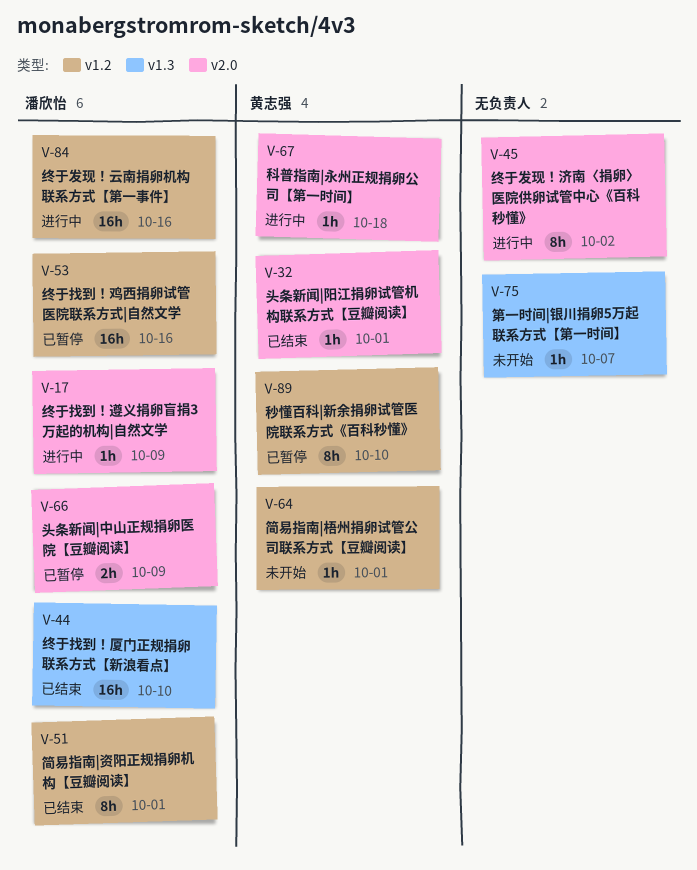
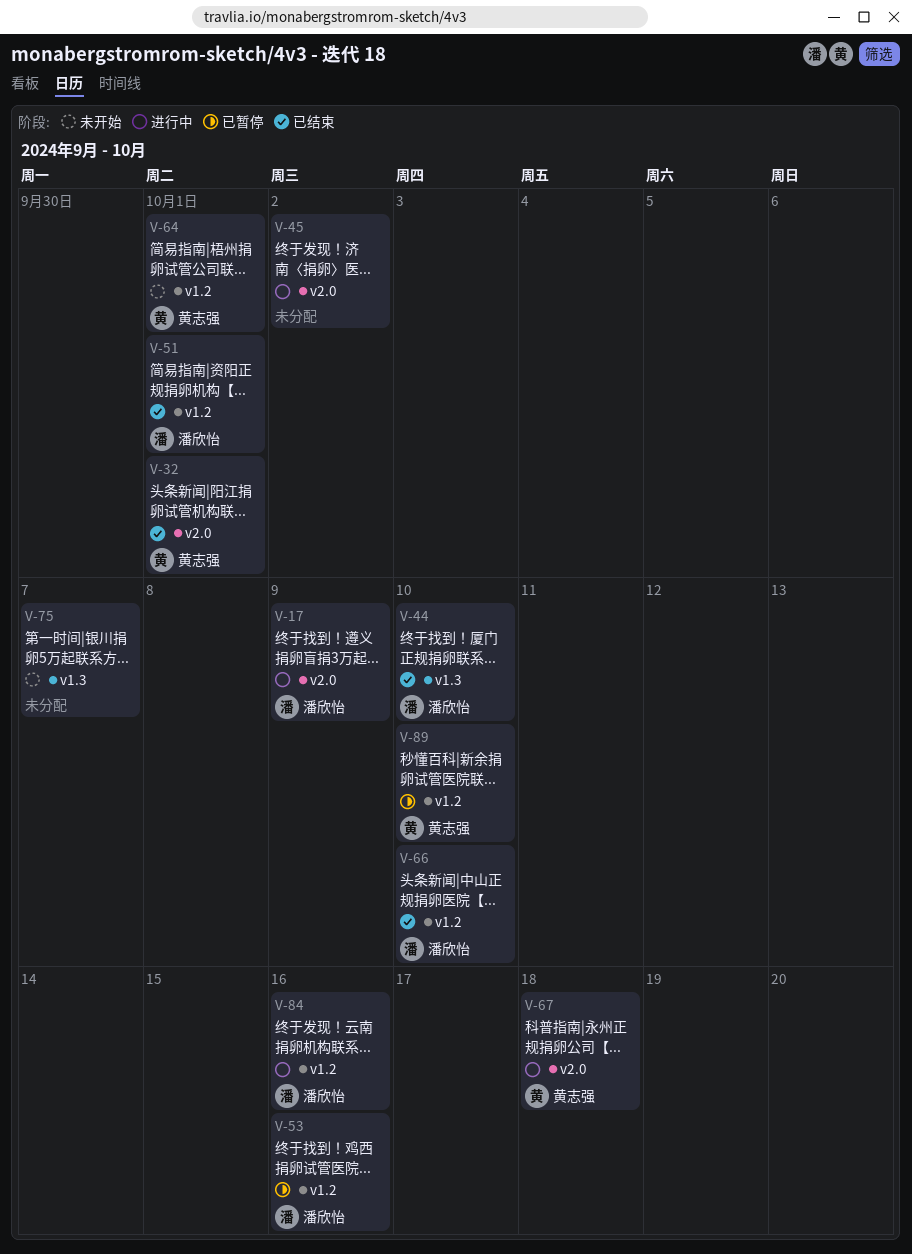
V-66, status: 已暂停 -> 已结束
V-66, label: v2.0 -> v1.2
V-66, due: Oct 9 -> Oct 10

